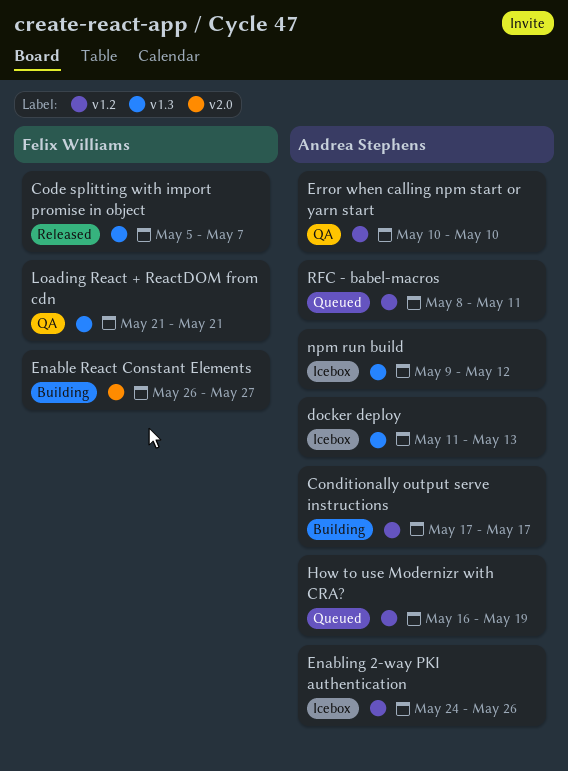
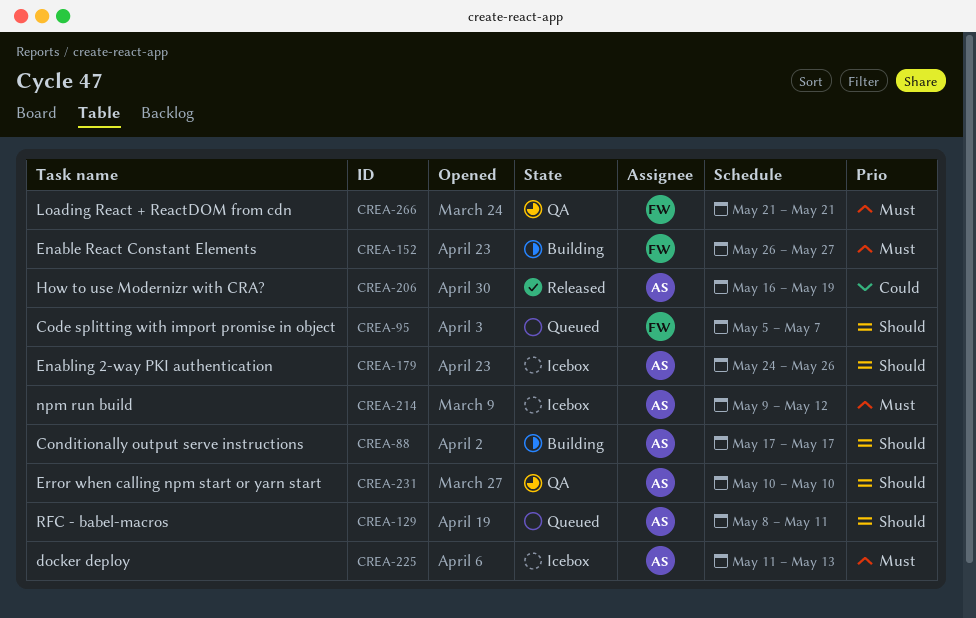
Code splitting with import promise in object, status: Released -> Queued
How to use Modernizr with CRA?, status: Queued -> Released

